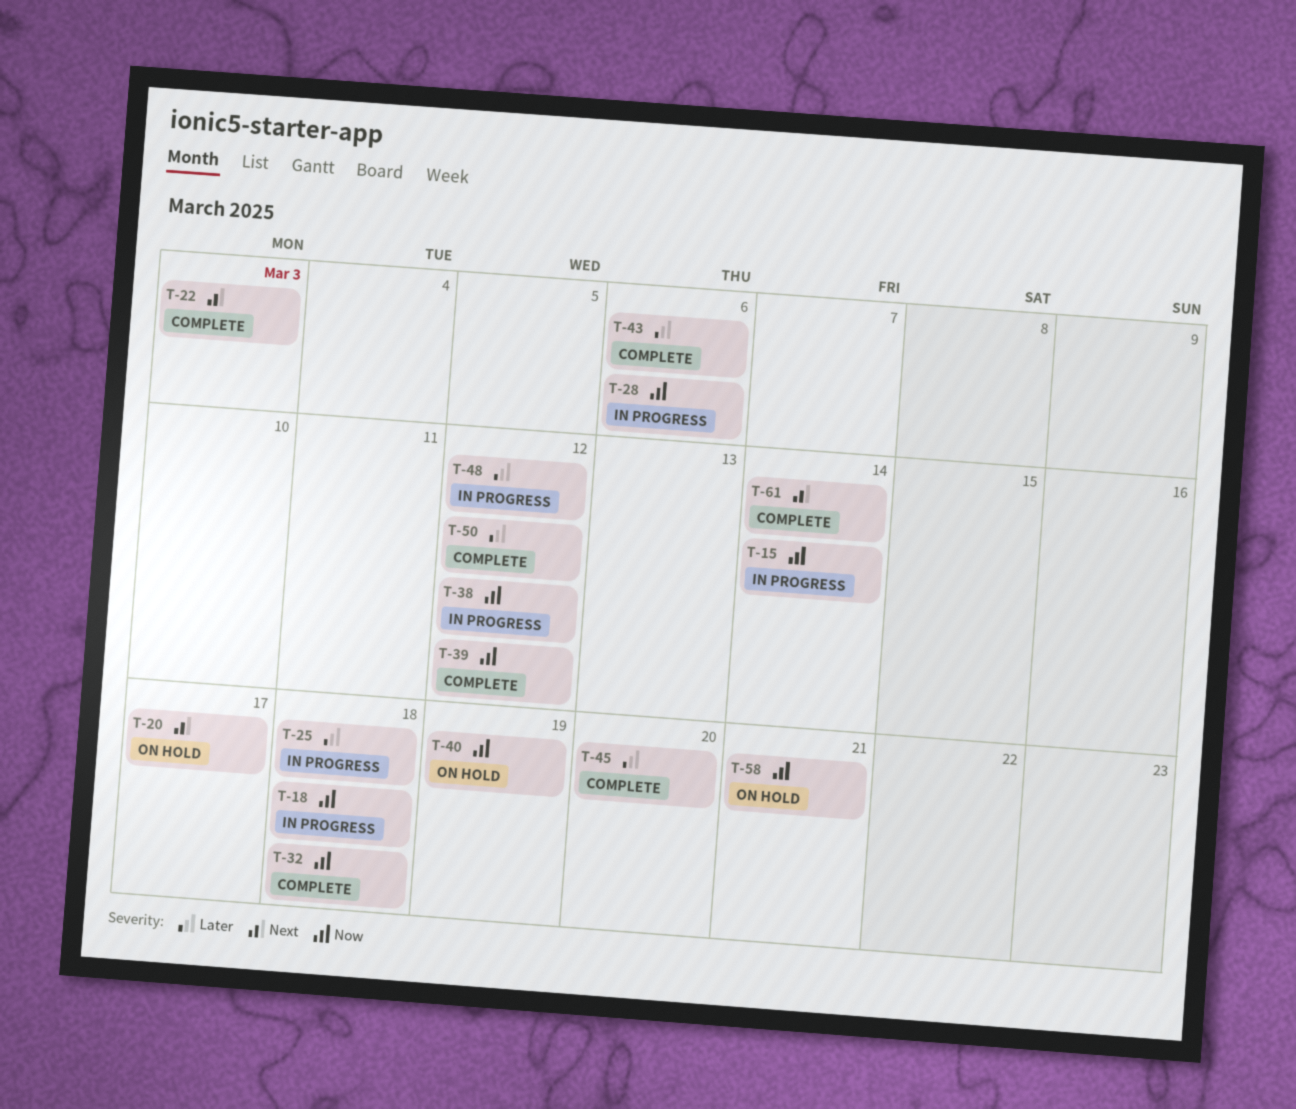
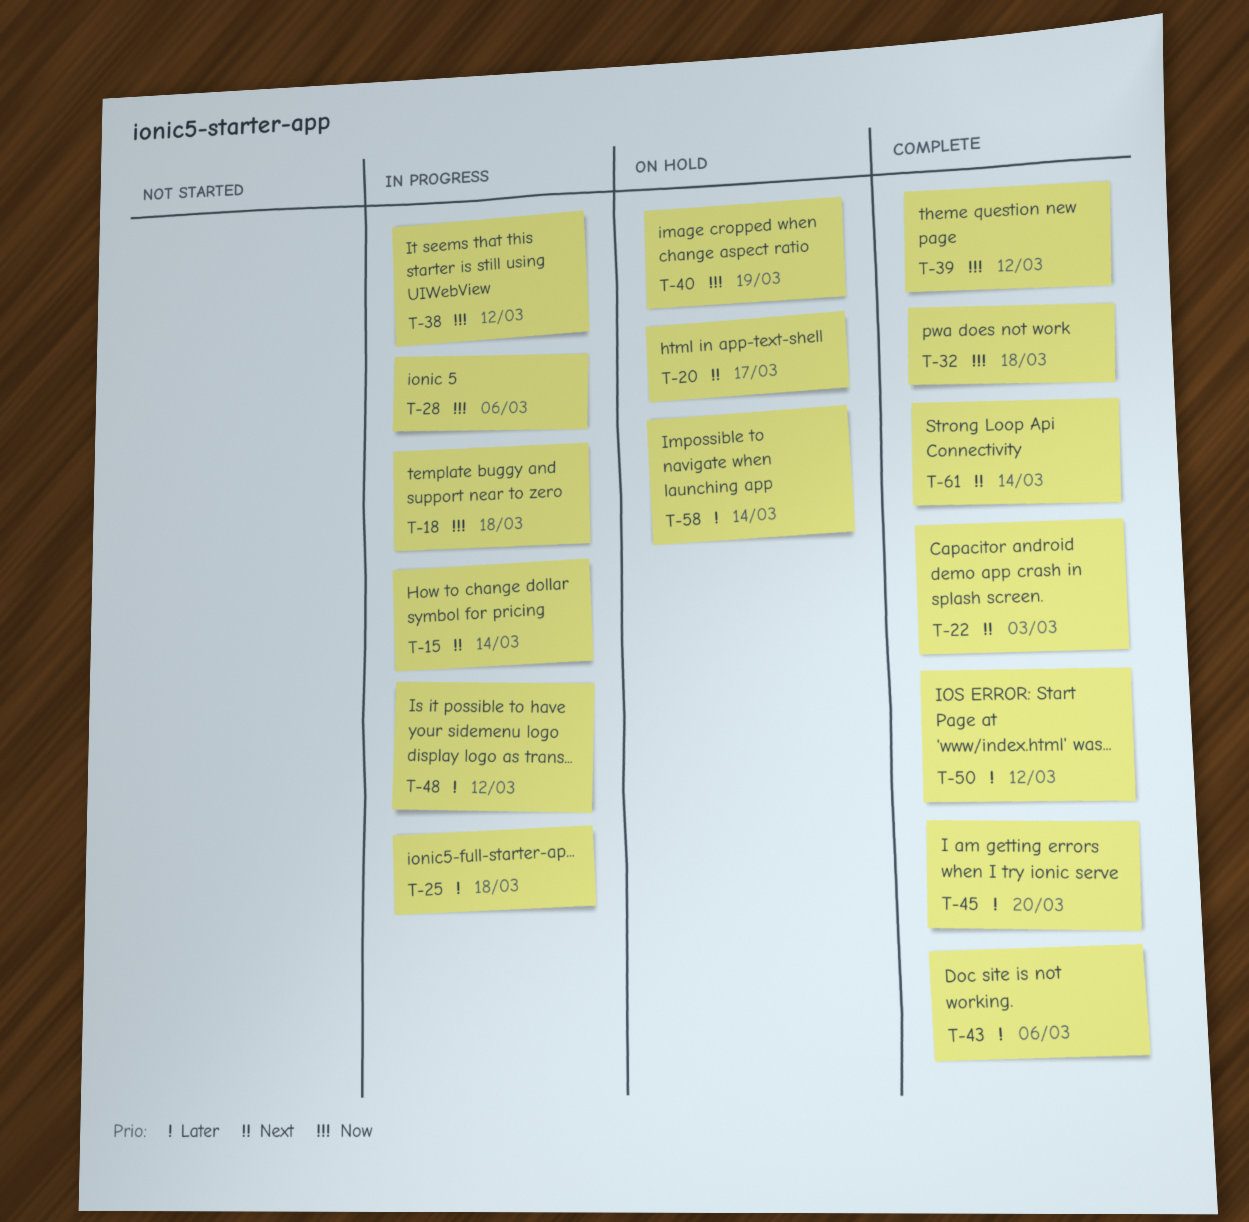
T-15, priority: Now -> Next
T-58, priority: Now -> Later
T-58, due: Mar 21 -> Mar 14

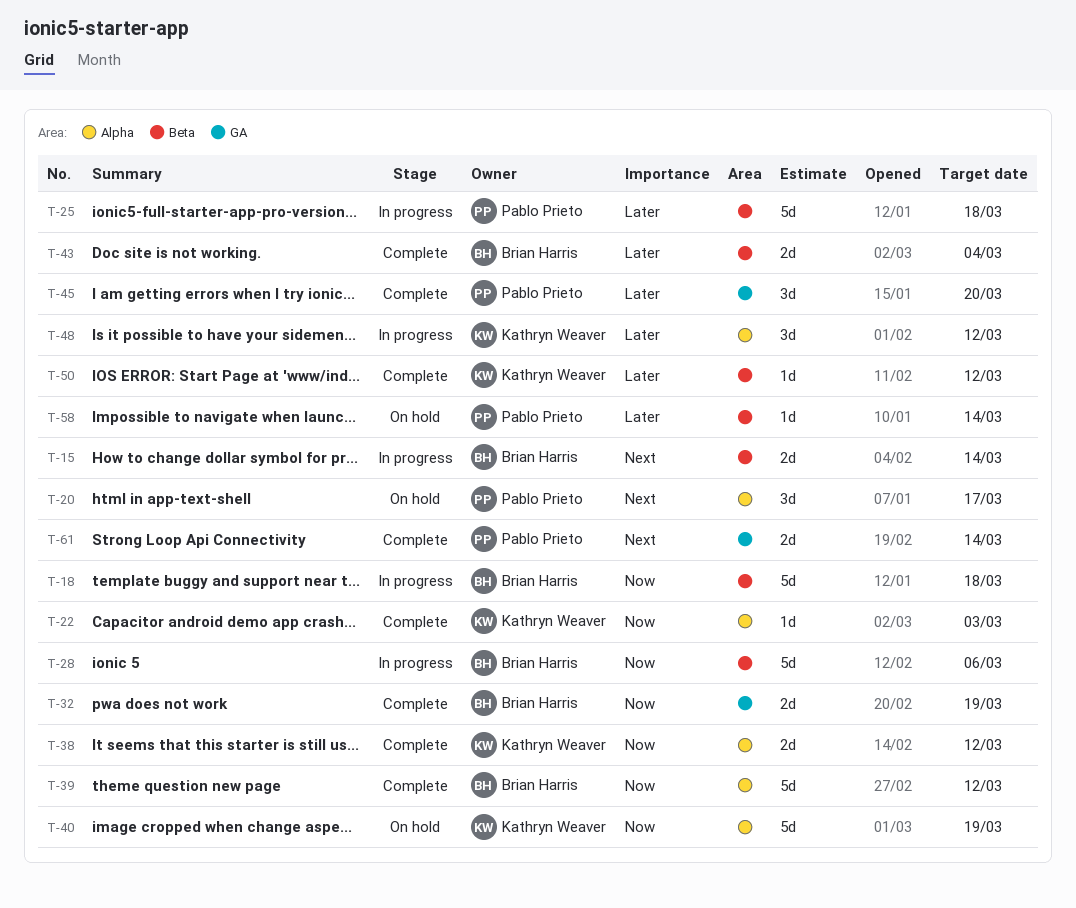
T-22, priority: Next -> Now
T-32, due: Mar 18 -> Mar 19
T-38, status: In progress -> Complete
T-43, due: Mar 6 -> Mar 4

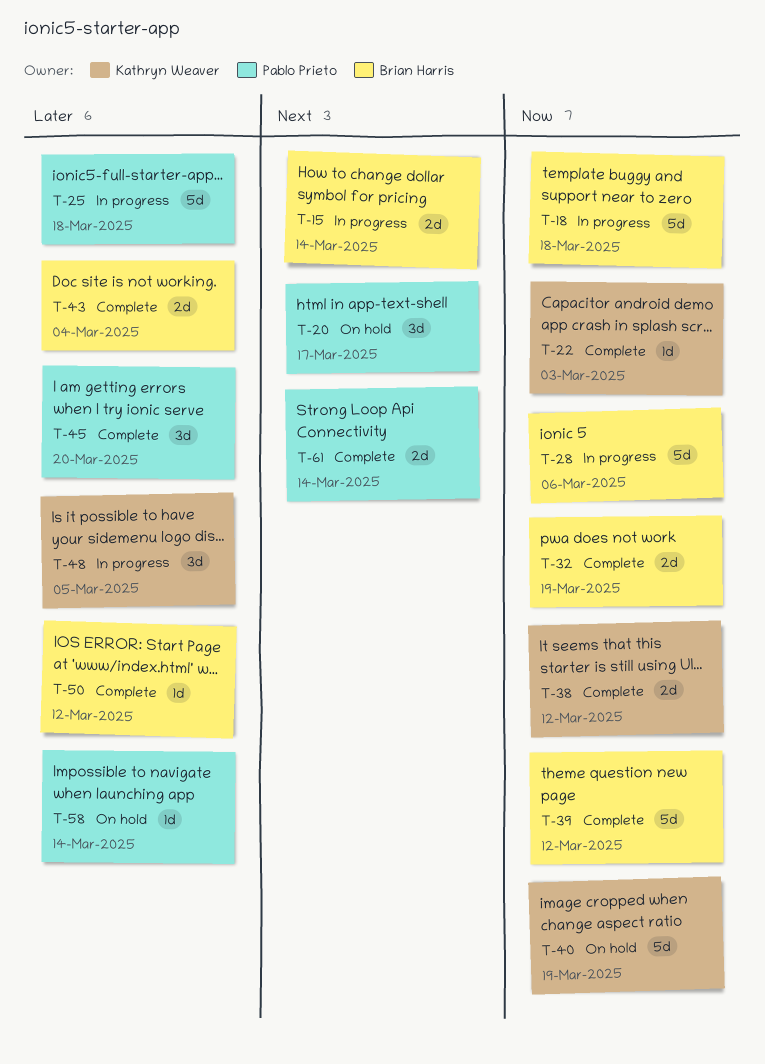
T-48, due: Mar 12 -> Mar 5
T-50, owner: Kathryn Weaver -> Brian Harris

